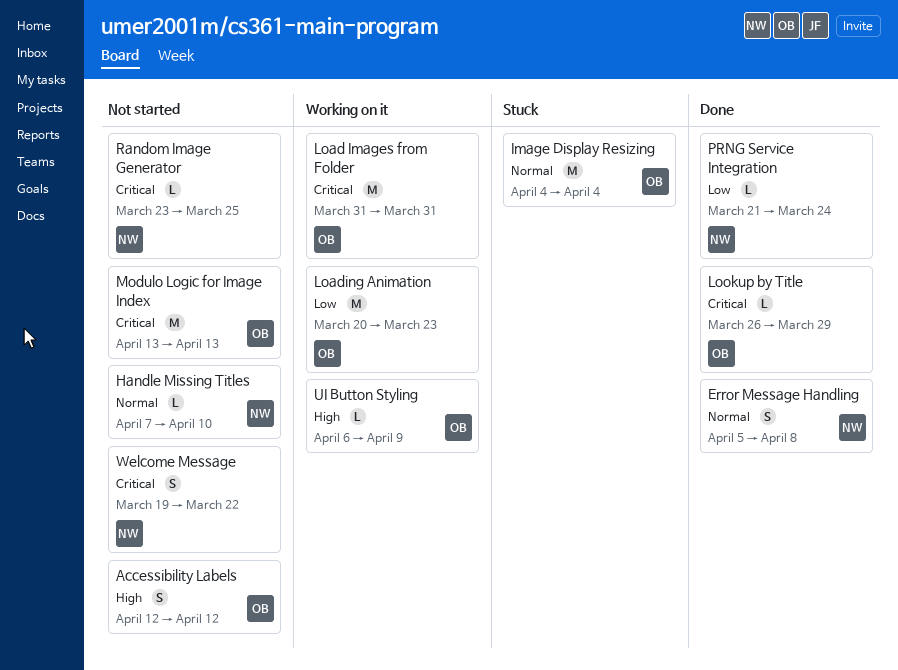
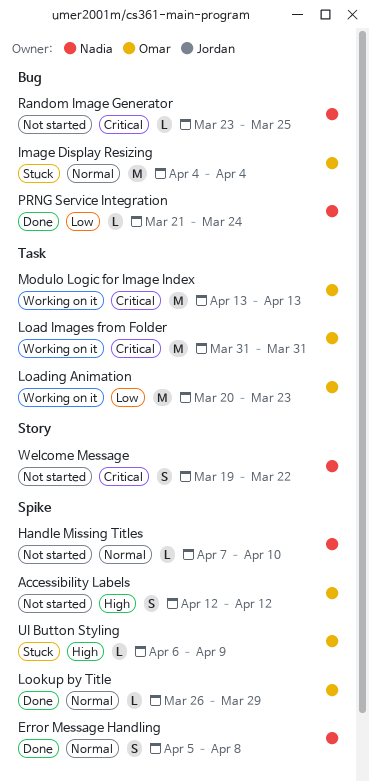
Lookup by Title, priority: Critical -> Normal
Modulo Logic for Image Index, status: Not started -> Working on it
UI Button Styling, status: Working on it -> Stuck

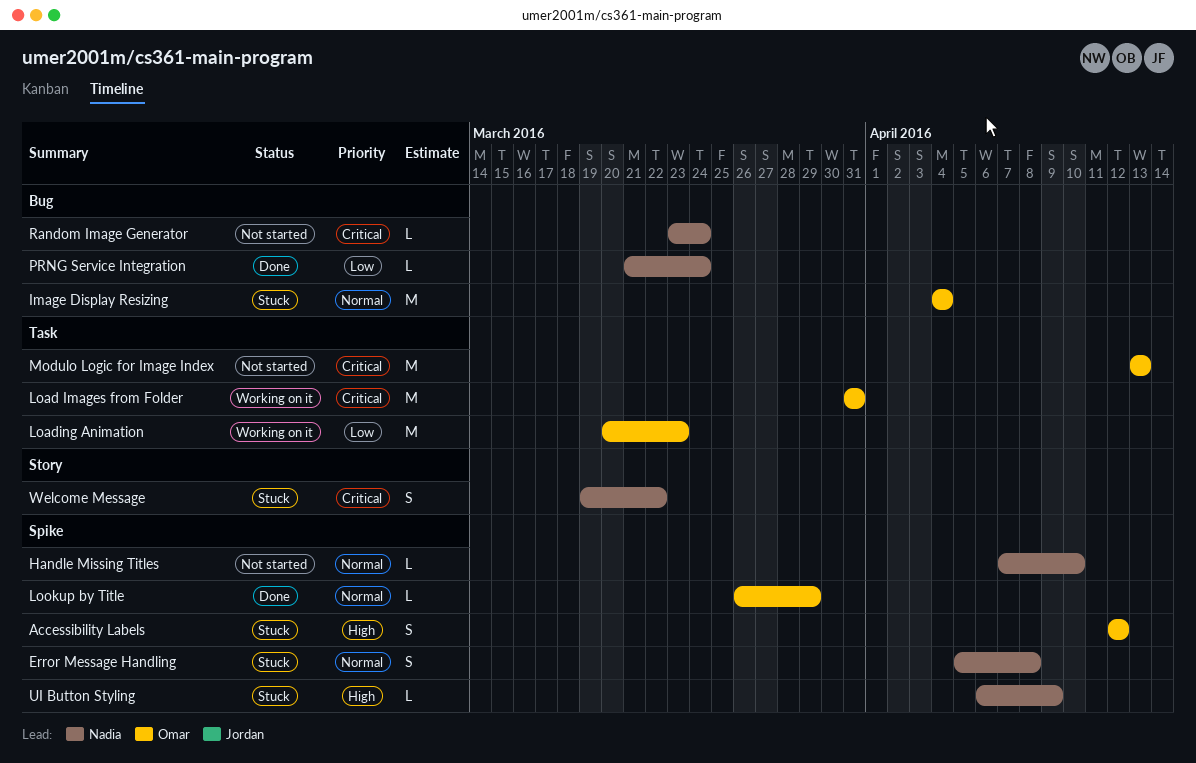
Accessibility Labels, status: Not started -> Stuck
Error Message Handling, status: Done -> Stuck
Modulo Logic for Image Index, status: Working on it -> Not started
Random Image Generator, due: Mar 25 -> Mar 24
UI Button Styling, owner: Omar -> Nadia
Welcome Message, status: Not started -> Stuck

